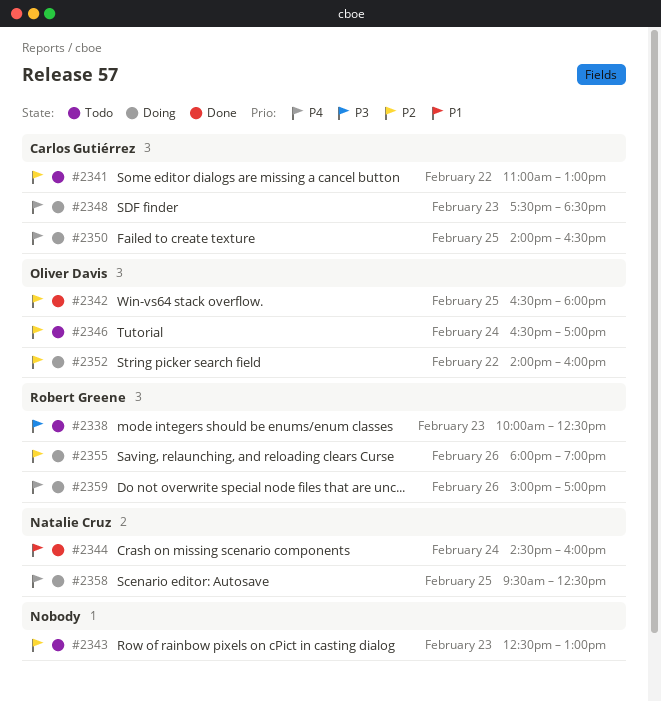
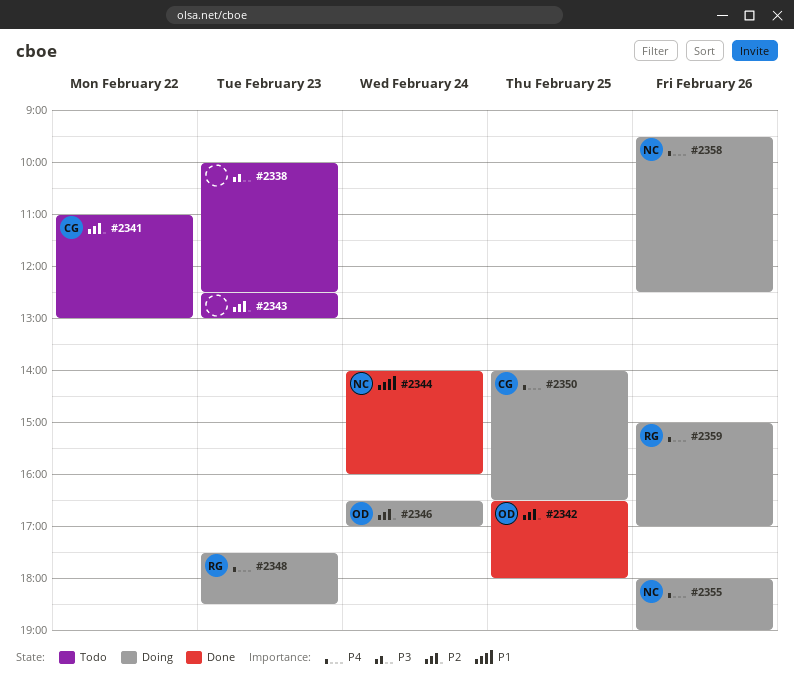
#2338, owner: Robert Greene -> none
#2344, begins: 14:30 -> 14:00
#2346, status: Todo -> Doing
#2348, owner: Carlos Gutiérrez -> Robert Greene
#2352: present -> none
#2355, owner: Robert Greene -> Natalie Cruz
#2355, priority: P2 -> P4
#2358, day: Feb 25 -> Feb 26

